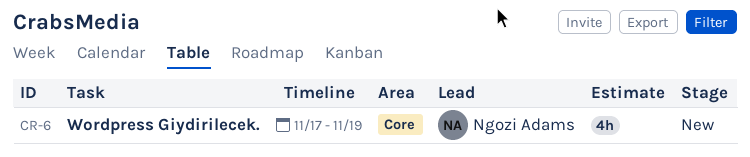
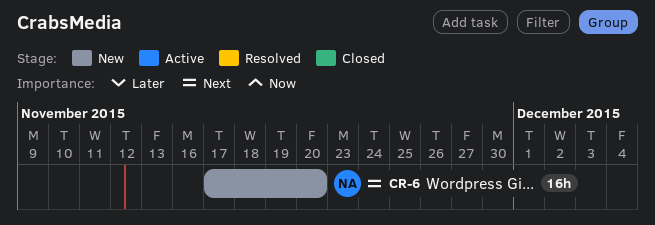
CR-6, estimate: 4h -> 16h
CR-6, due: Nov 19 -> Nov 20

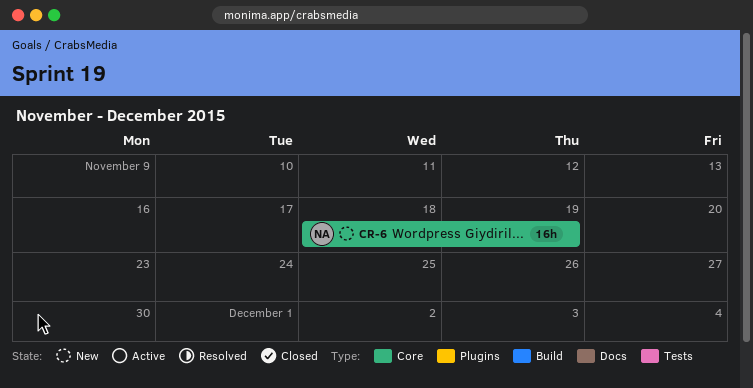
CR-6, start: Nov 17 -> Nov 18
CR-6, due: Nov 20 -> Nov 19

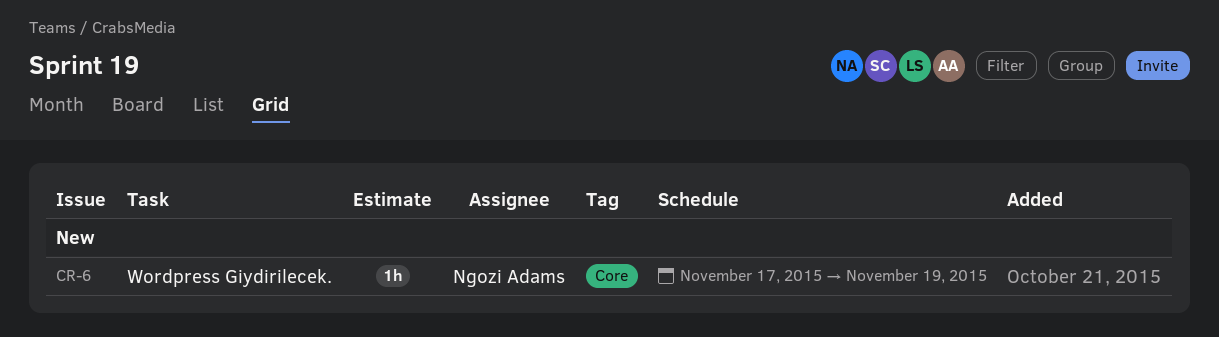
CR-6, estimate: 16h -> 1h
CR-6, start: Nov 18 -> Nov 17

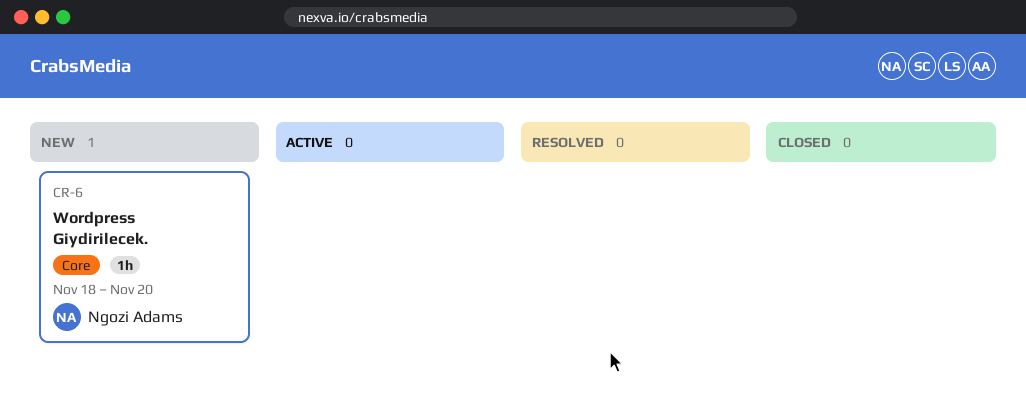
CR-6, start: Nov 17 -> Nov 18
CR-6, due: Nov 19 -> Nov 20

